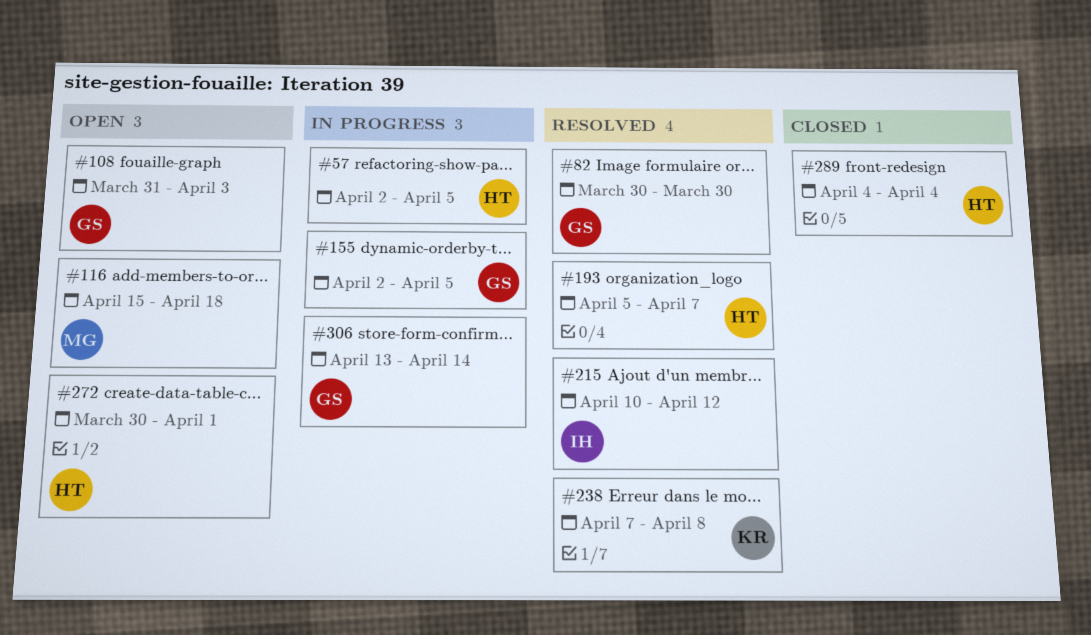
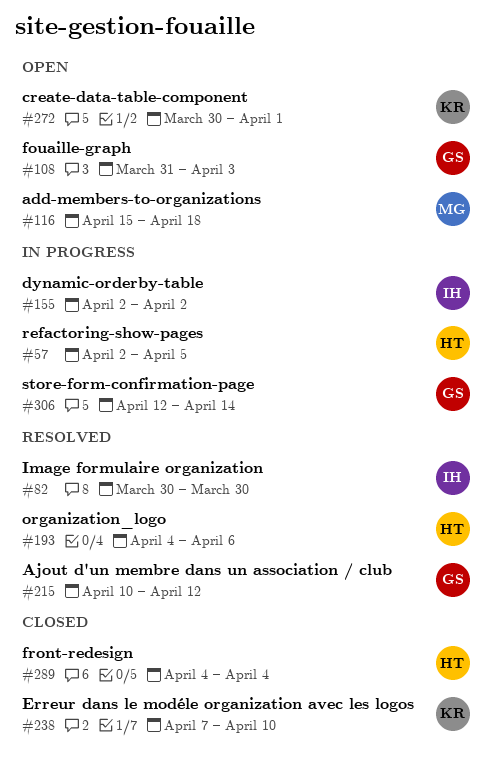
#82, owner: GS -> IH
#155, owner: GS -> IH
#155, due: Apr 5 -> Apr 2
#193, start: Apr 5 -> Apr 4
#193, due: Apr 7 -> Apr 6
#215, owner: IH -> GS
#238, status: Resolved -> Closed
#238, due: Apr 8 -> Apr 10
#272, owner: HT -> KR
#306, start: Apr 13 -> Apr 12

